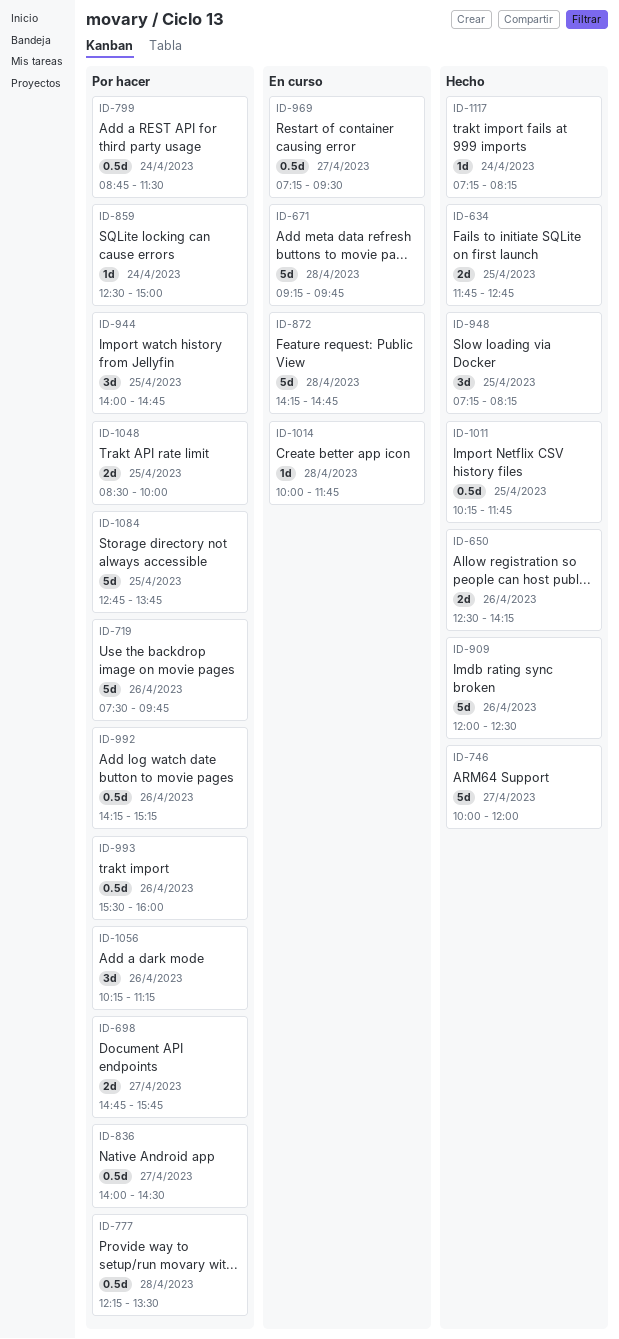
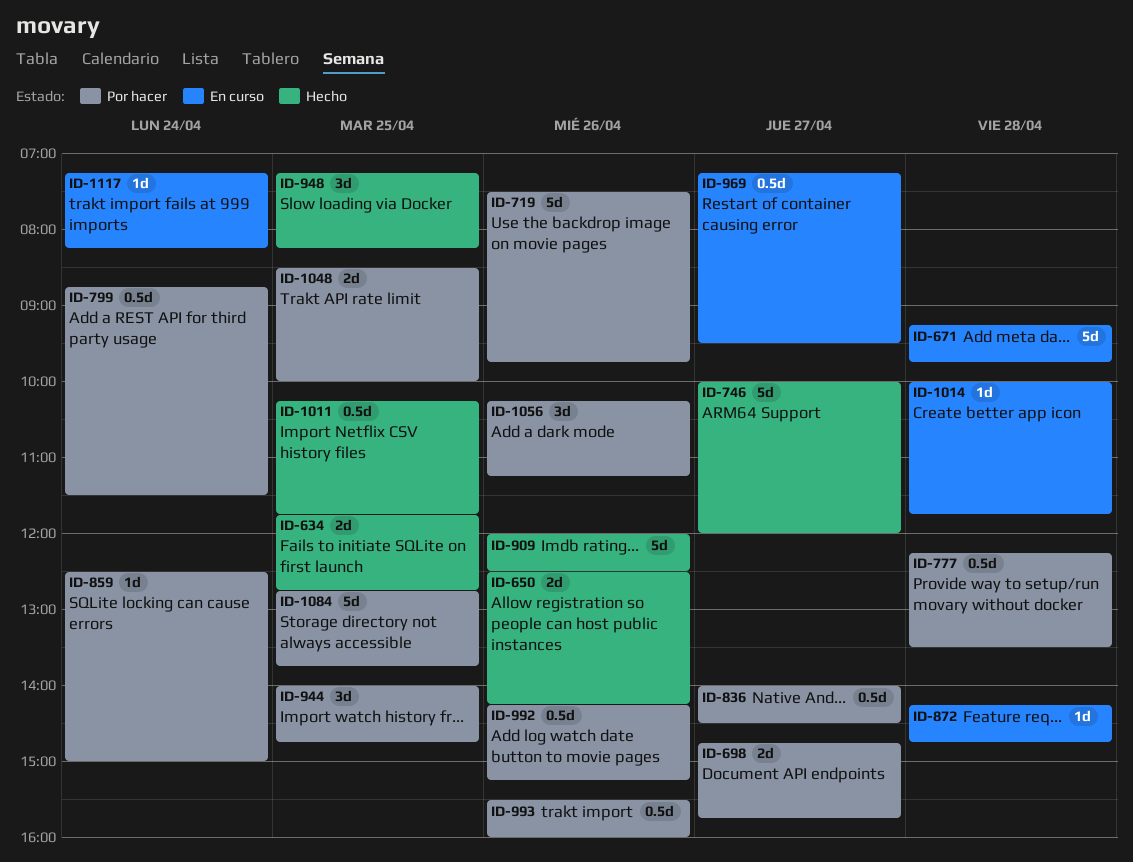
ID-872, estimate: 5d -> 1d
ID-1117, status: Hecho -> En curso

